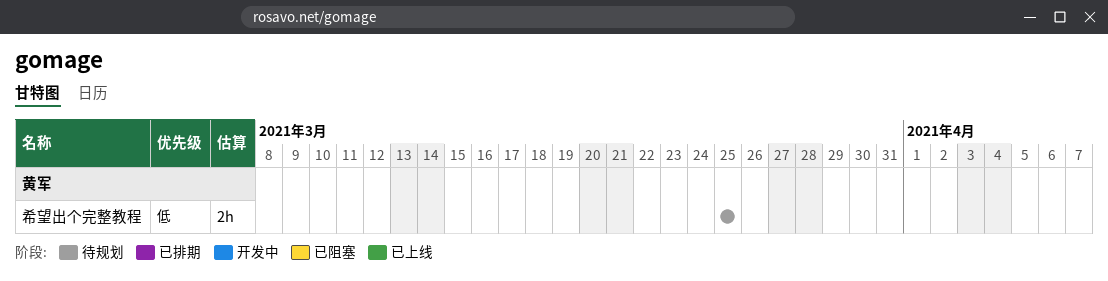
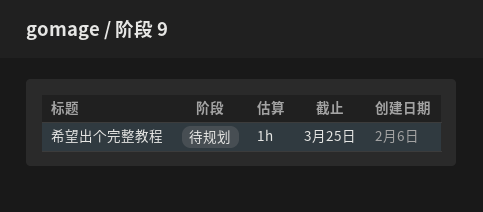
希望出个完整教程, estimate: 2h -> 1h

